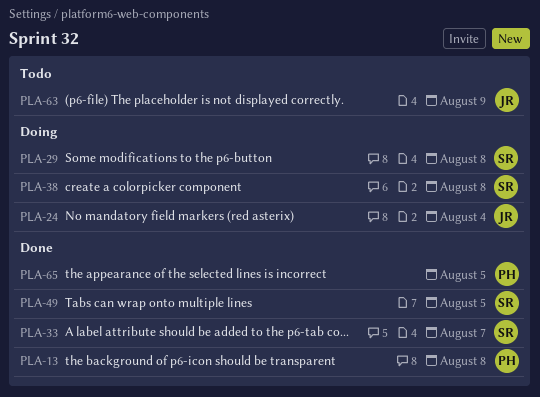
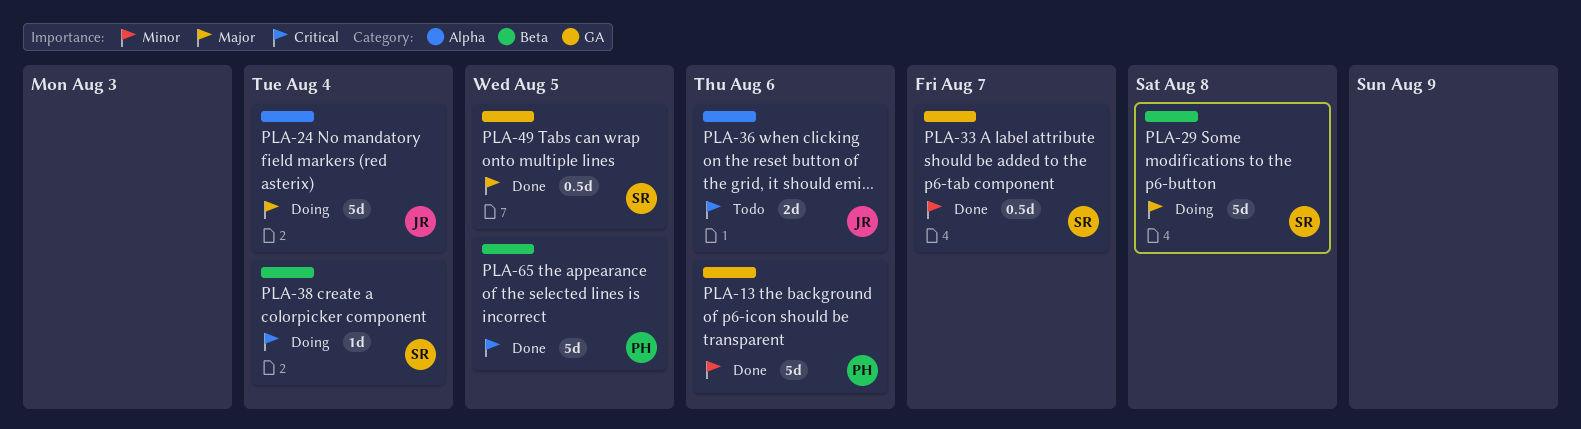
PLA-13, due: Aug 8 -> Aug 6
PLA-36: none -> present
PLA-38, due: Aug 8 -> Aug 4
PLA-63: present -> none

